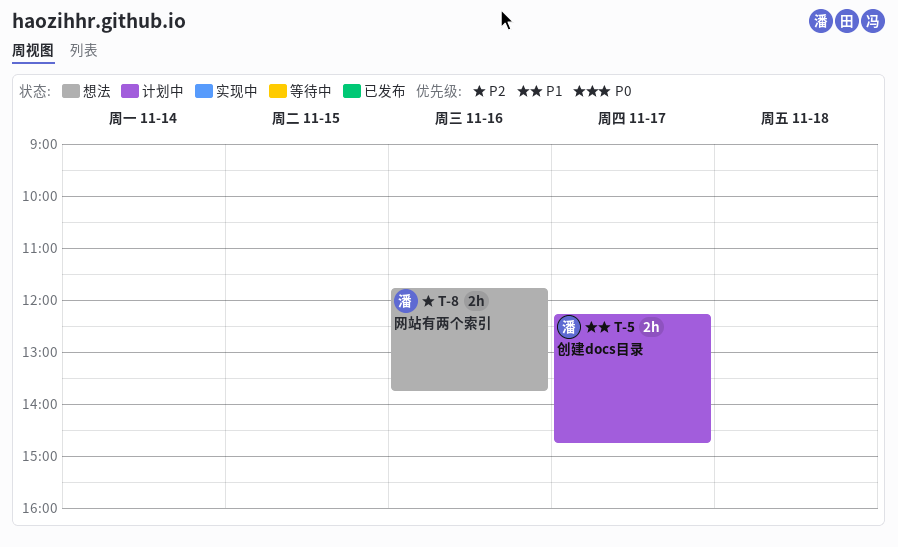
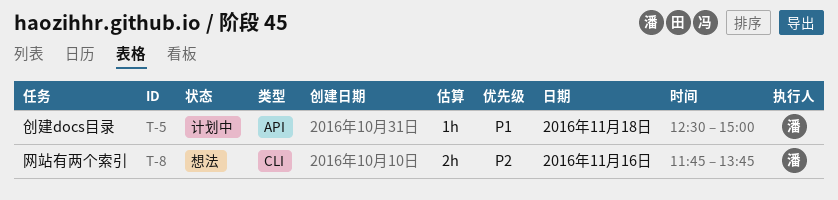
T-5, estimate: 2h -> 1h
T-5, day: Nov 17 -> Nov 18
T-5, begins: 12:15 -> 12:30
T-5, ends: 14:45 -> 15:00

